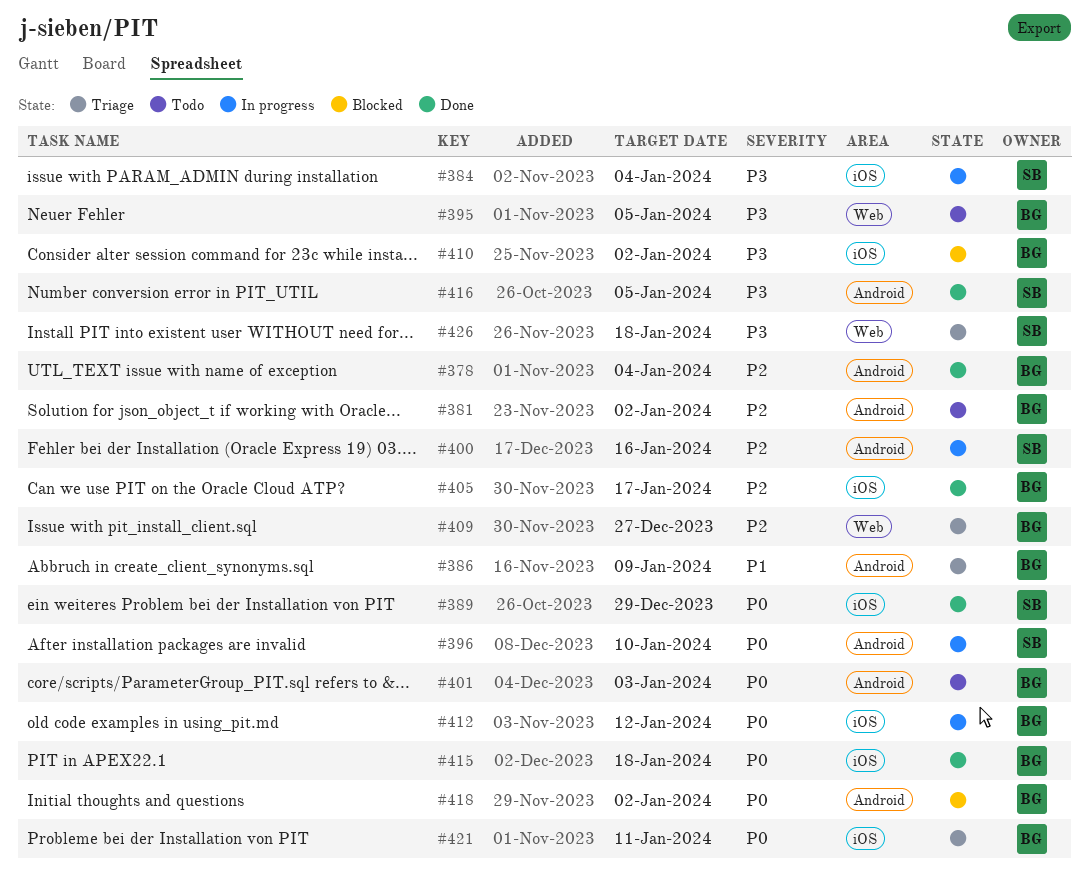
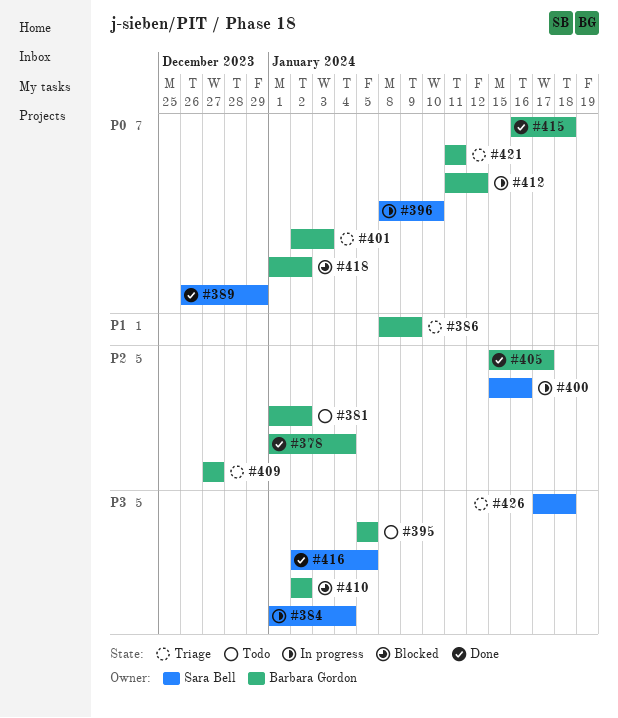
#401, status: Todo -> Triage

